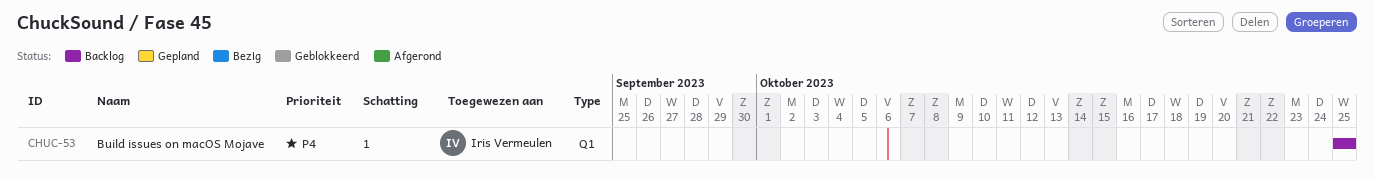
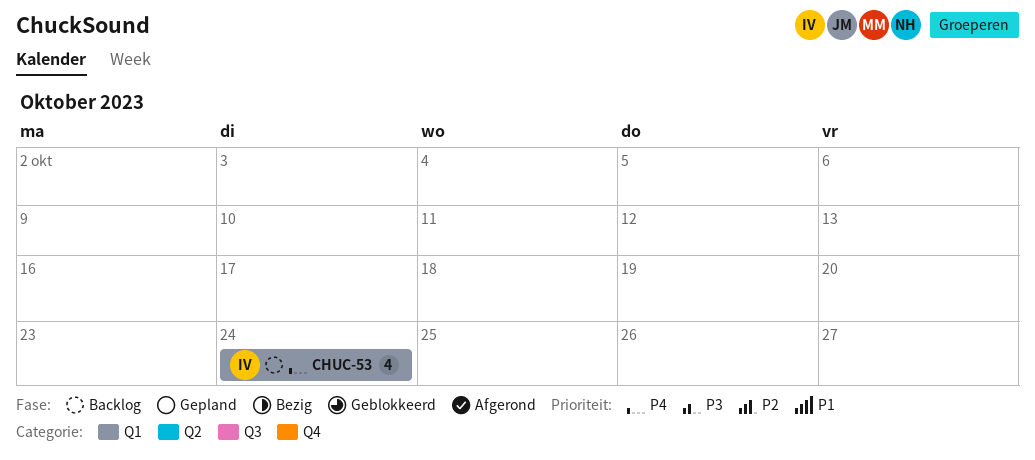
CHUC-53, estimate: 1 -> 4
CHUC-53, start: Oct 25 -> Oct 24
CHUC-53, due: Oct 25 -> Oct 24

